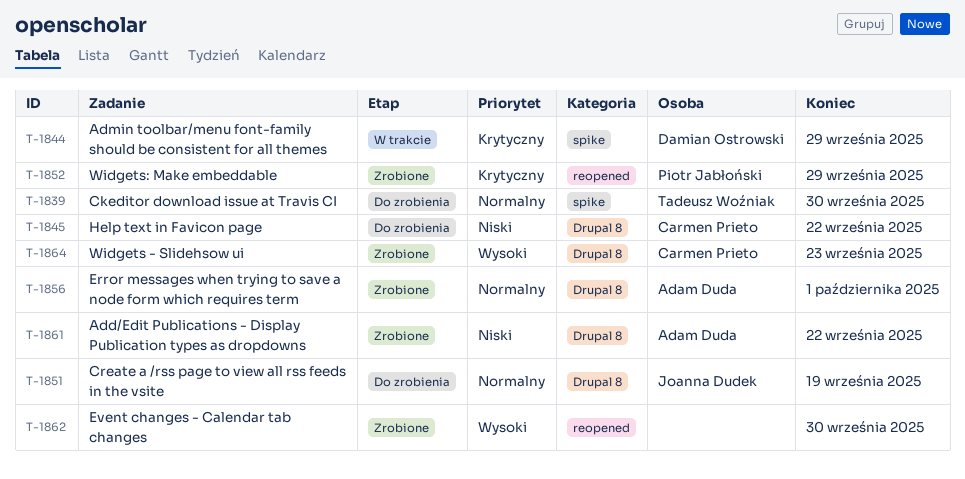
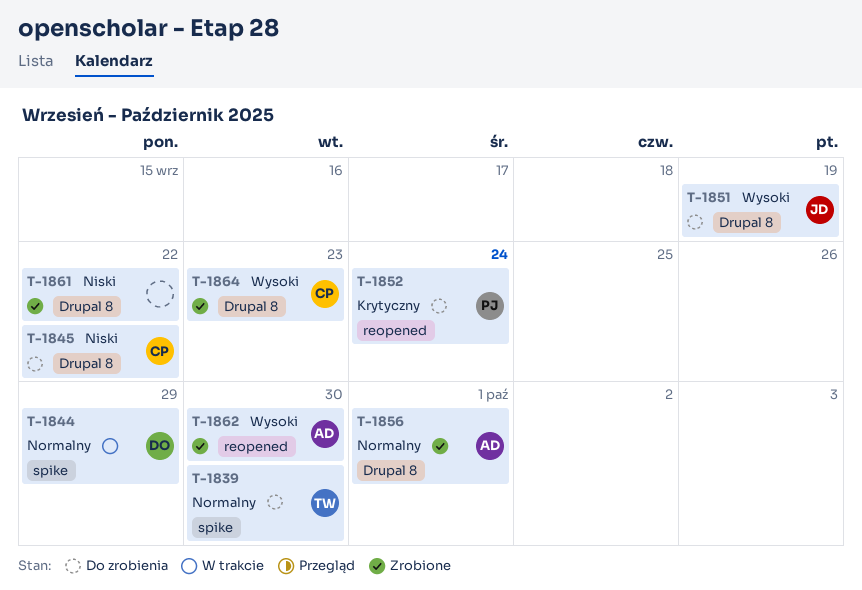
T-1844, priority: Krytyczny -> Normalny
T-1851, priority: Normalny -> Wysoki
T-1852, status: Zrobione -> Do zrobienia
T-1852, due: Sep 29 -> Sep 24
T-1861, owner: Adam Duda -> none
T-1862, owner: none -> Adam Duda

